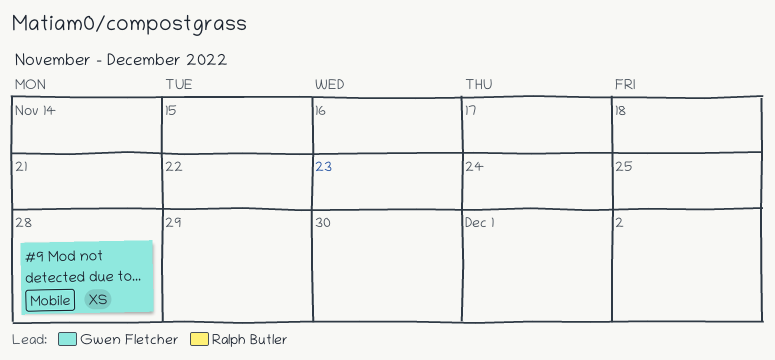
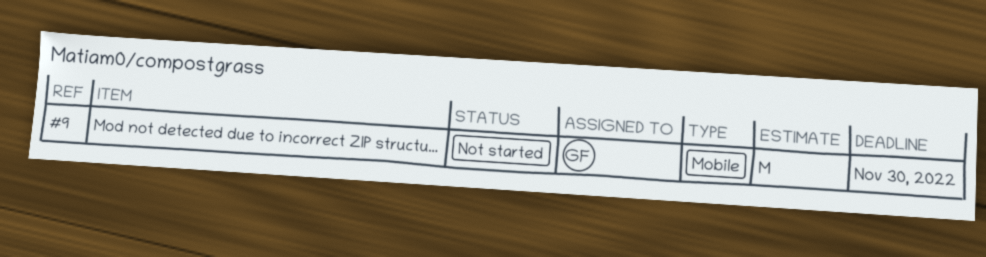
#9, estimate: XS -> M
#9, due: Nov 28 -> Nov 30

